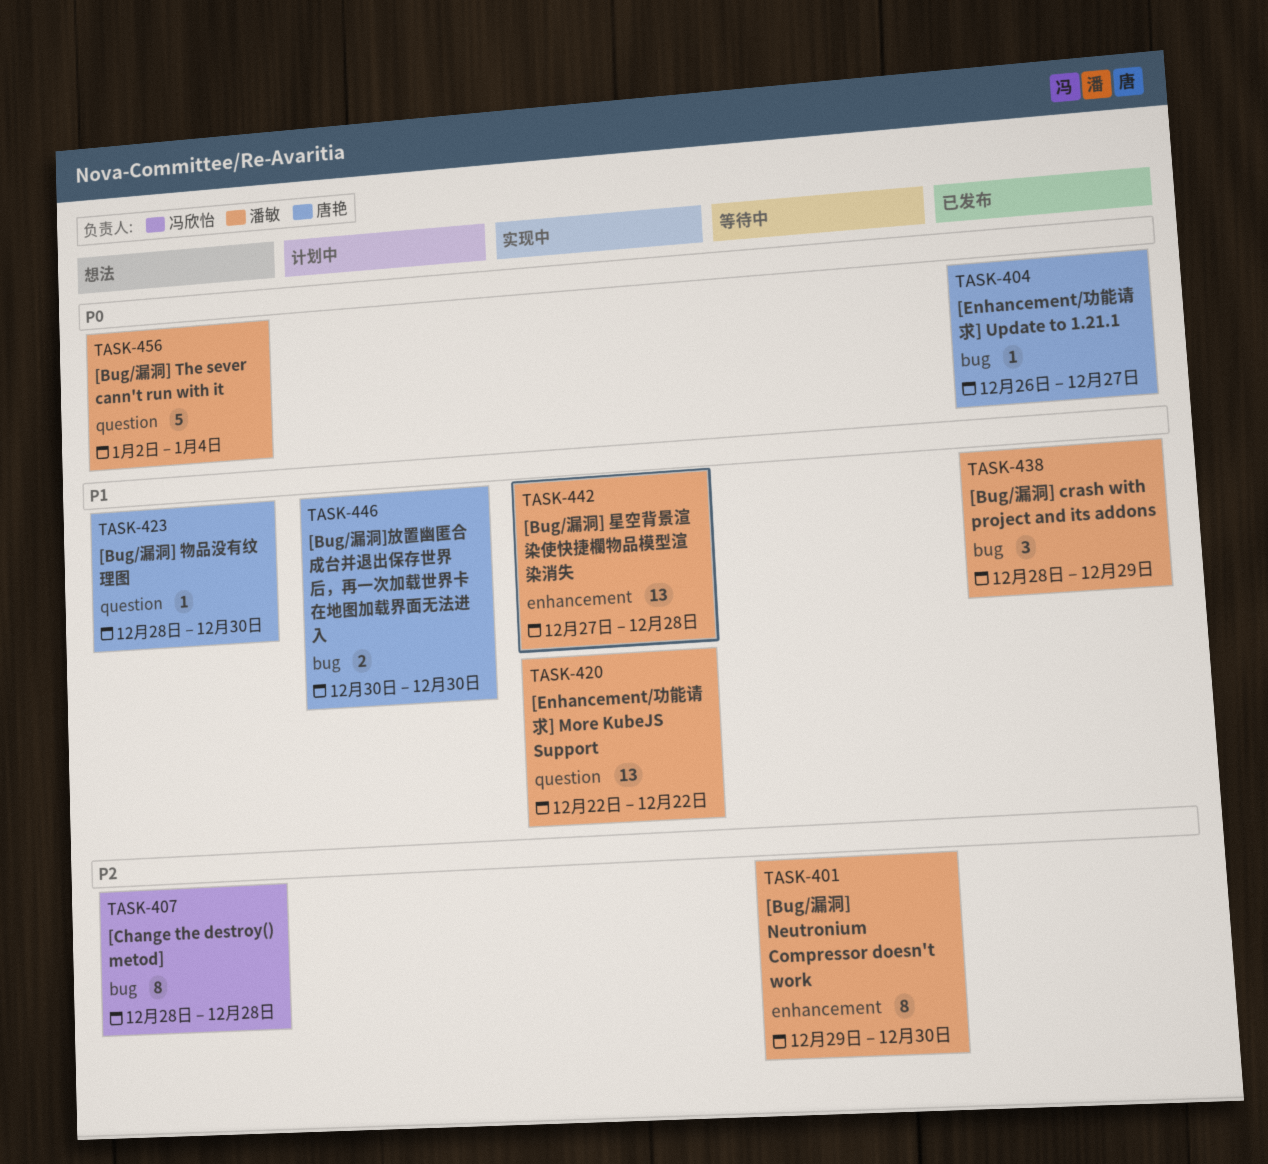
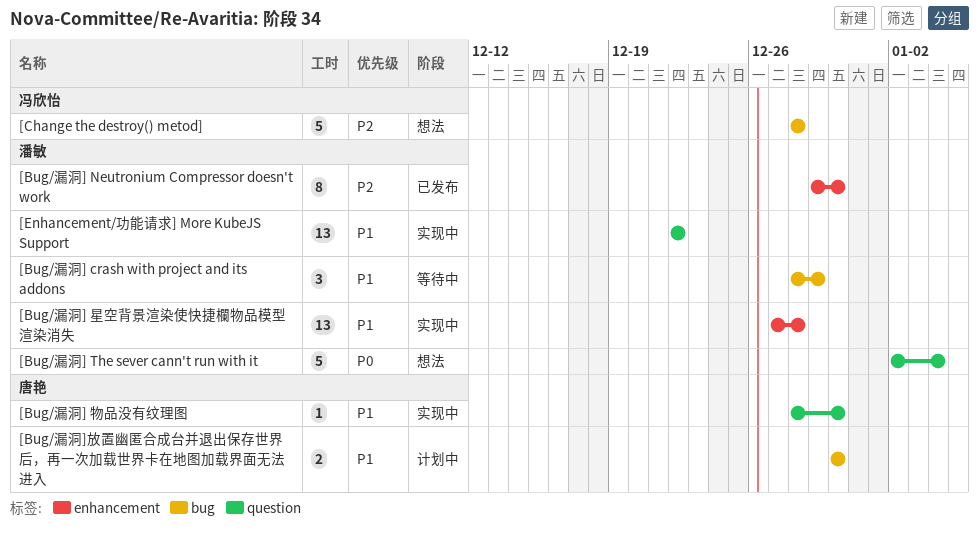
[Bug/漏洞] crash with project and its addons, status: 已发布 -> 等待中
[Bug/漏洞] Neutronium Compressor doesn't work, status: 等待中 -> 已发布
[Bug/漏洞] 物品没有纹理图, status: 想法 -> 实现中
[Change the destroy() metod], estimate: 8 -> 5
[Enhancement/功能请求] Update to 1.21.1: present -> none

